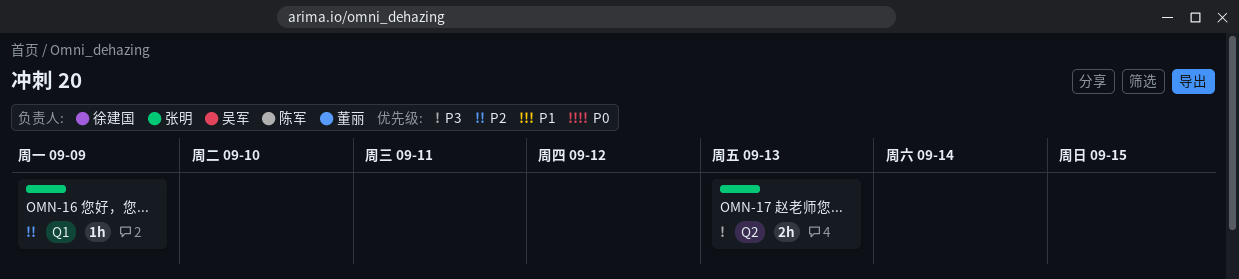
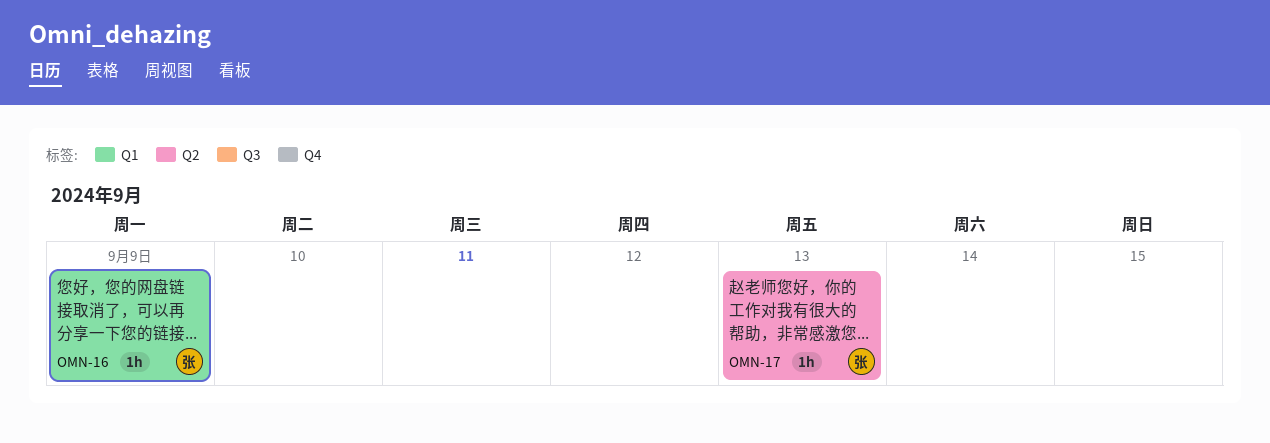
OMN-17, estimate: 2h -> 1h

